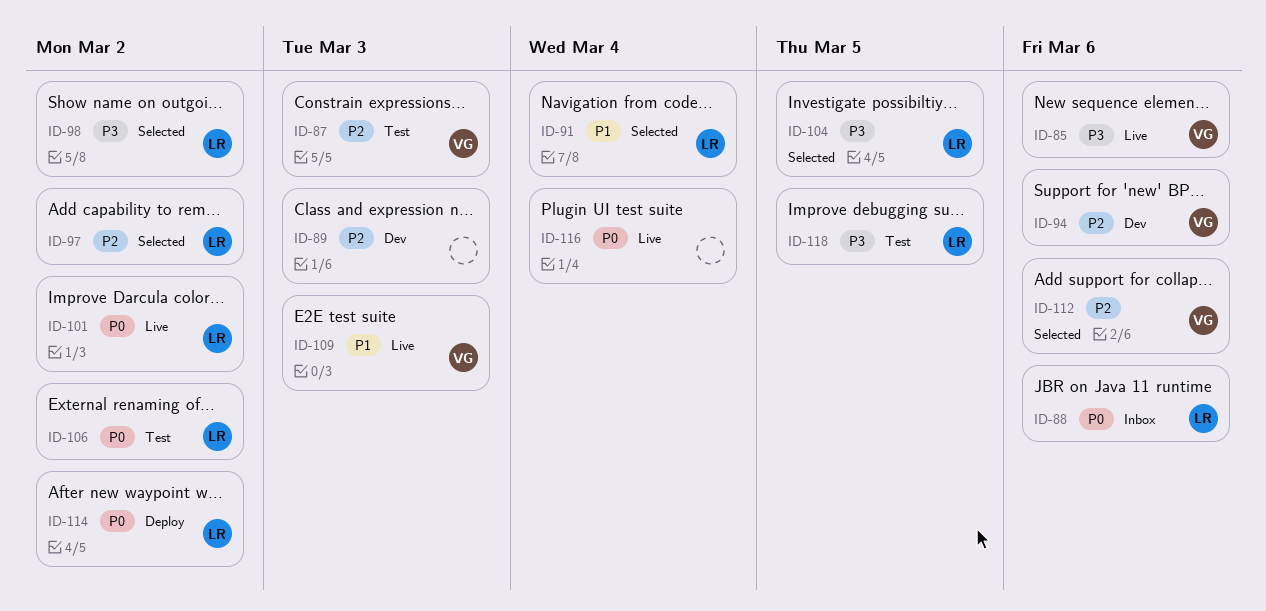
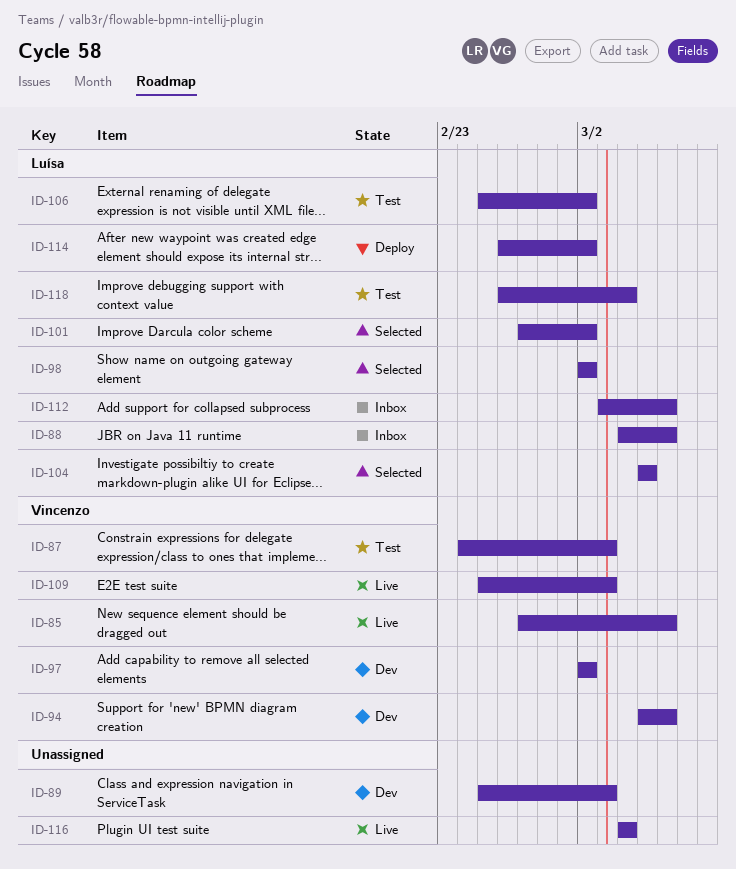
ID-91: present -> none
ID-97, status: Selected -> Dev
ID-97, owner: Luísa -> Vincenzo
ID-101, status: Live -> Selected
ID-112, status: Selected -> Inbox
ID-112, owner: Vincenzo -> Luísa
ID-118, due: Mar 5 -> Mar 4

